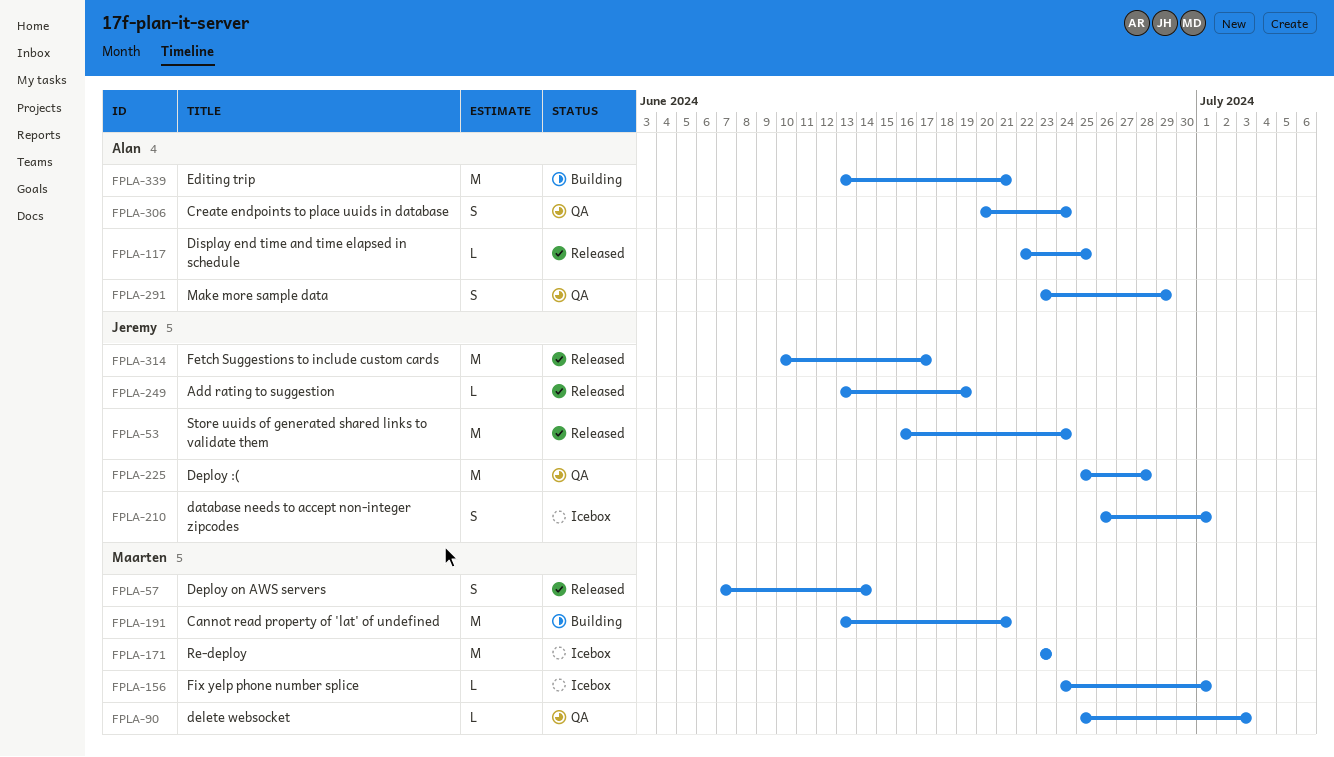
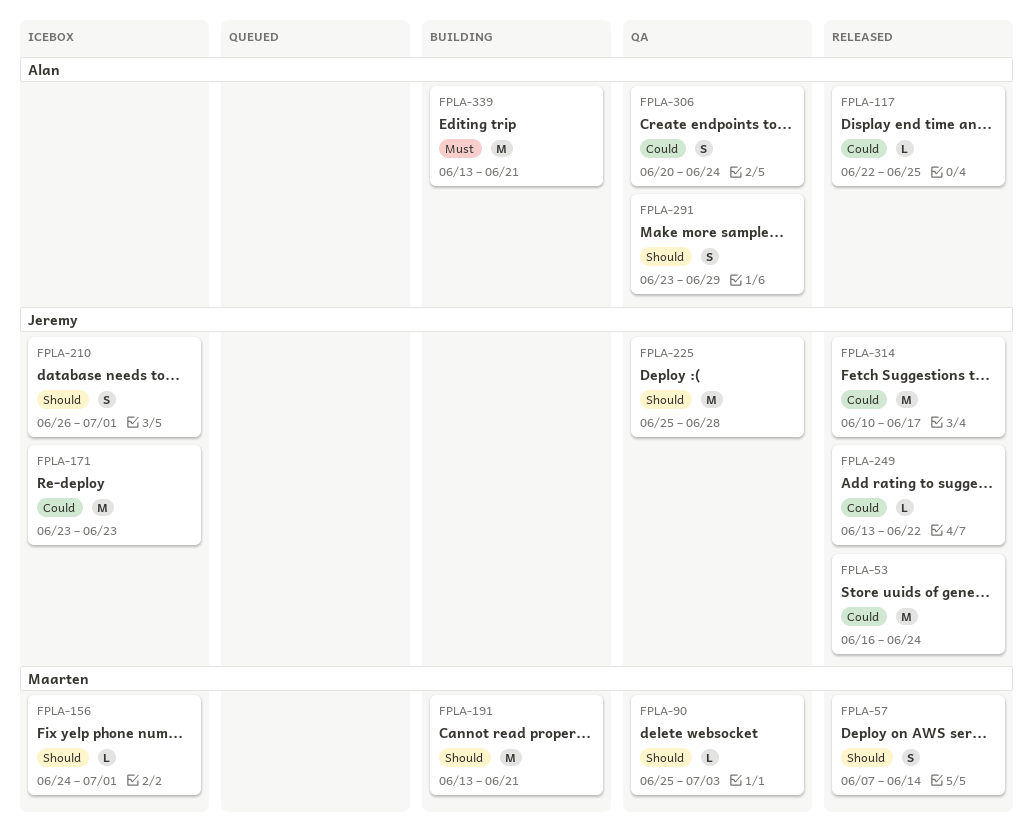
FPLA-171, owner: Maarten -> Jeremy
FPLA-249, due: Jun 19 -> Jun 22

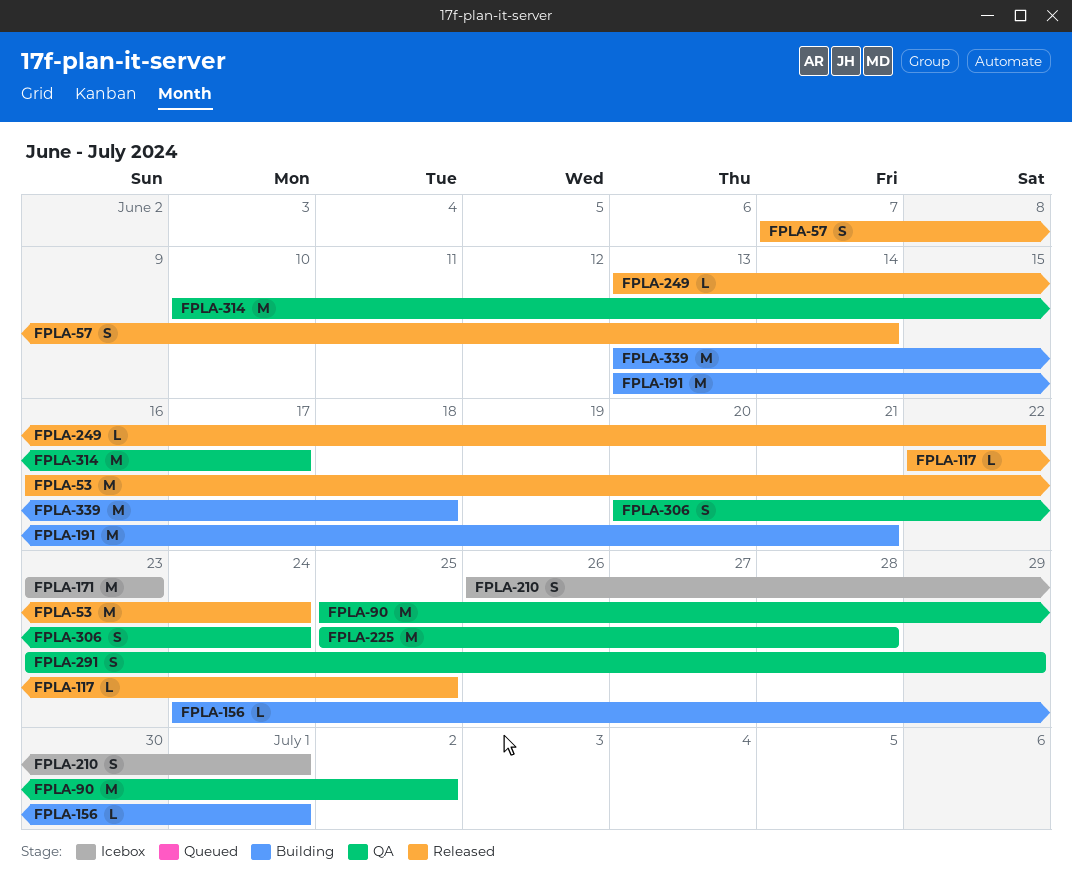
FPLA-90, estimate: L -> M
FPLA-90, due: Jul 3 -> Jul 2
FPLA-156, status: Icebox -> Building
FPLA-314, status: Released -> QA
FPLA-339, due: Jun 21 -> Jun 18

